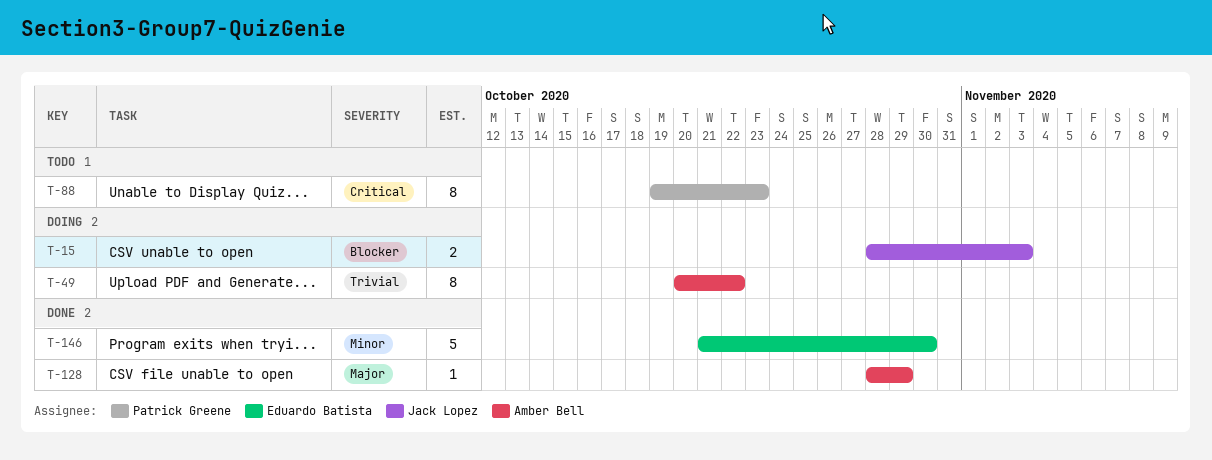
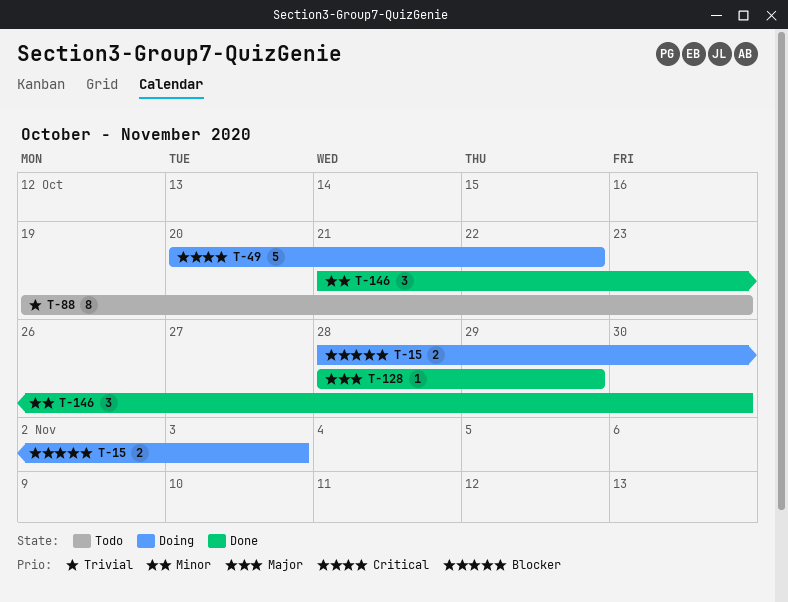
T-49, priority: Trivial -> Critical
T-49, estimate: 8 -> 5
T-88, priority: Critical -> Trivial
T-146, estimate: 5 -> 3

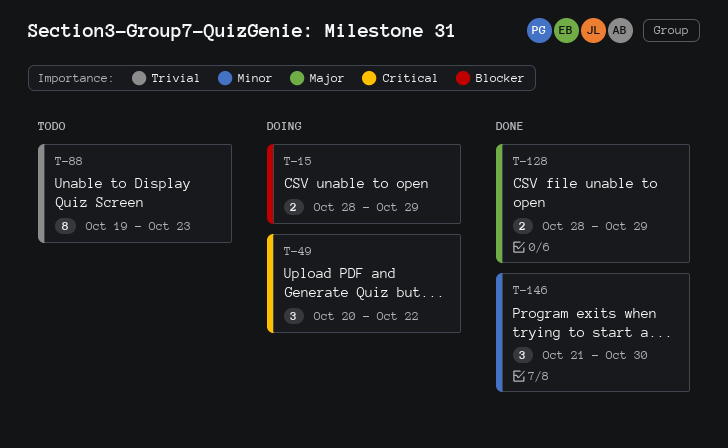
T-15, due: Nov 3 -> Oct 29
T-49, estimate: 5 -> 3
T-128, estimate: 1 -> 2

